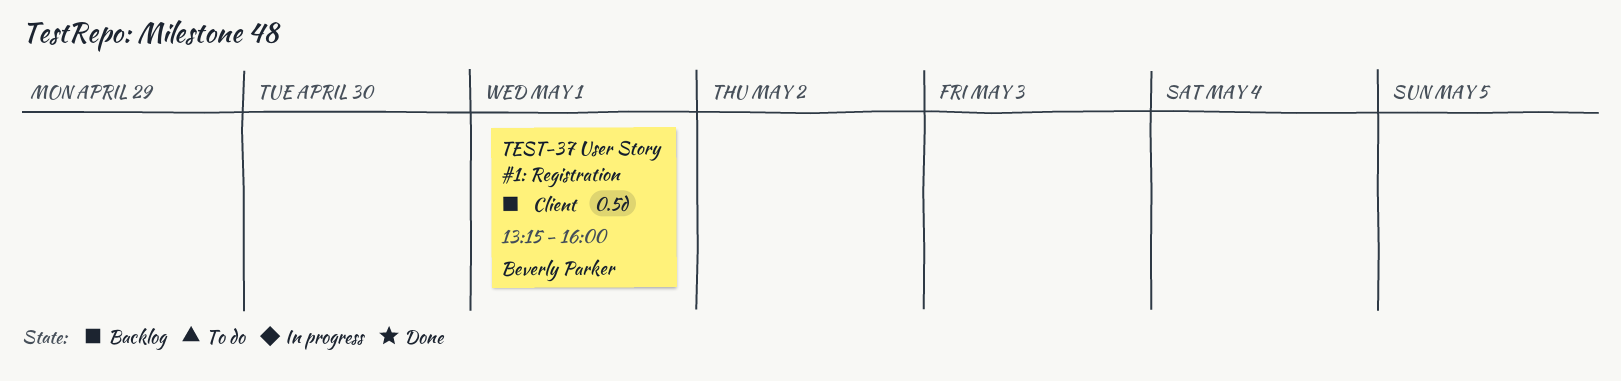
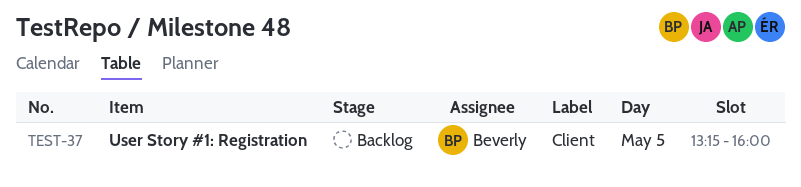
TEST-37, day: May 1 -> May 5

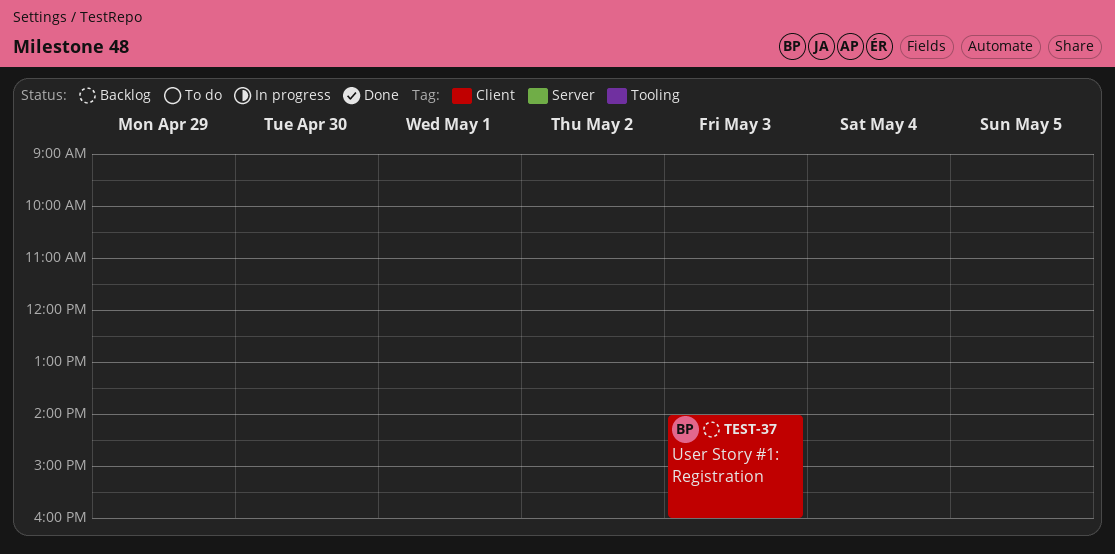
TEST-37, day: May 5 -> May 3
TEST-37, begins: 13:15 -> 14:00

